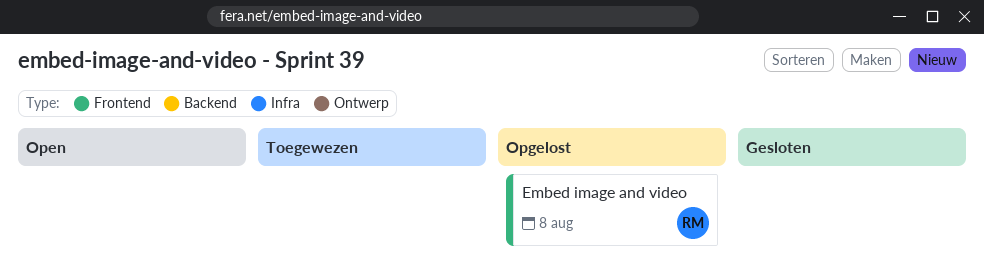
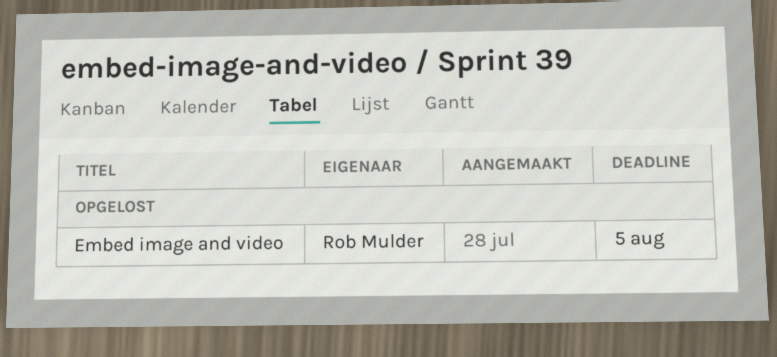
Embed image and video, due: Aug 8 -> Aug 5

